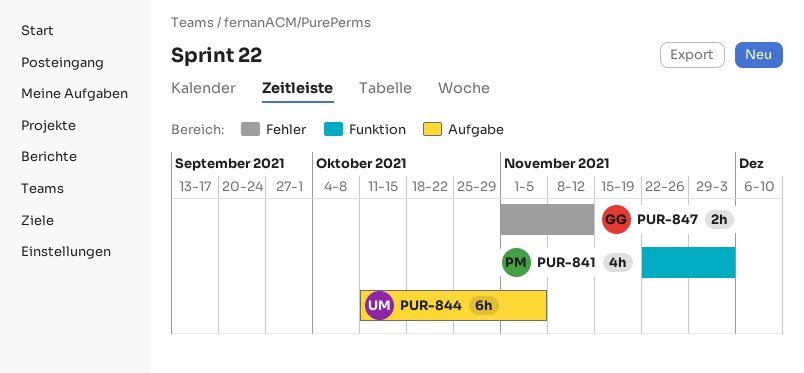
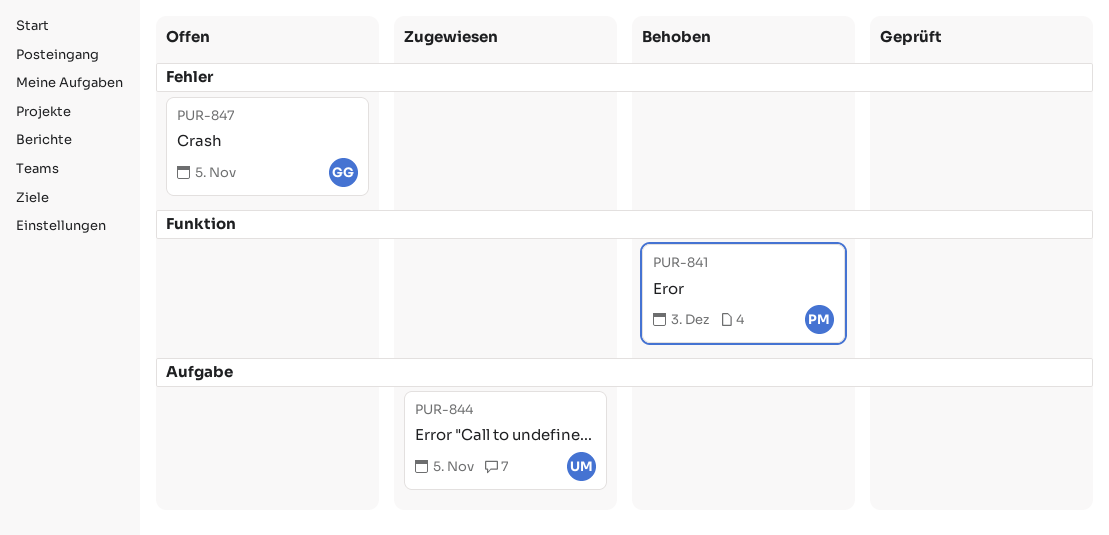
PUR-847, due: Nov 12 -> Nov 5

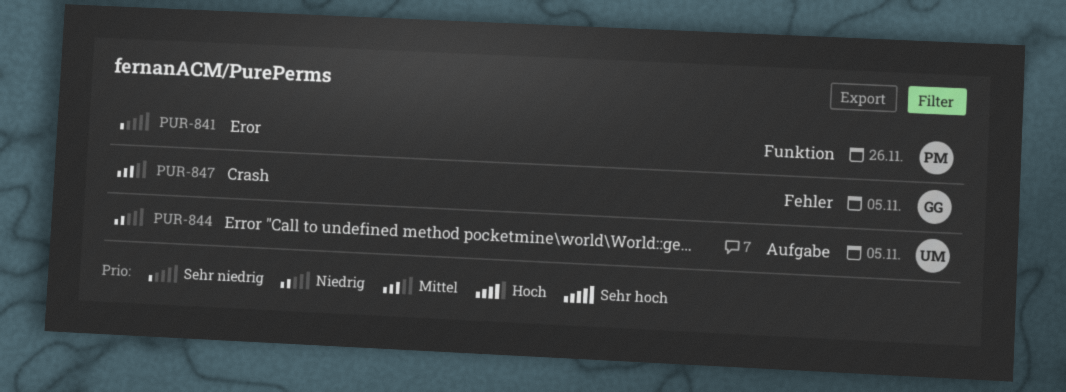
PUR-841, due: Dec 3 -> Nov 26

